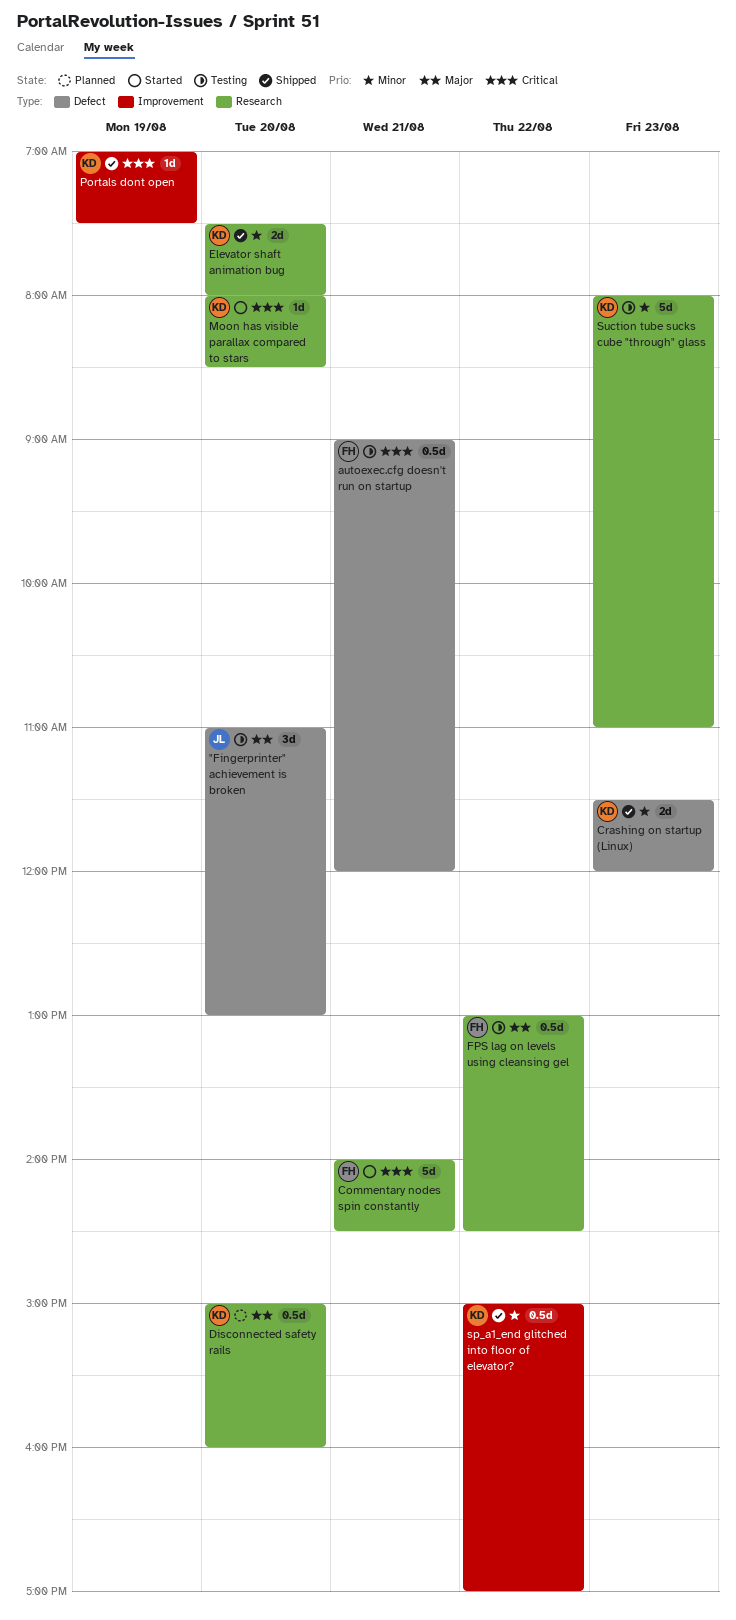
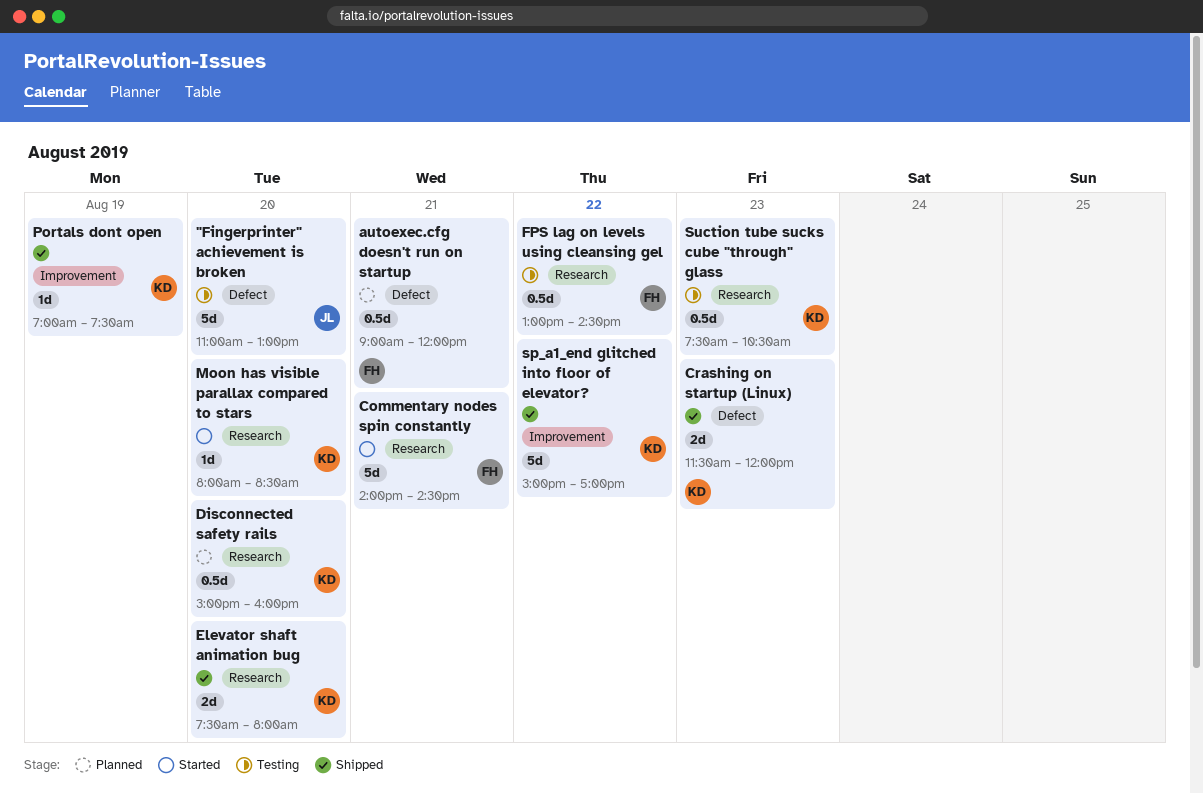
"Fingerprinter" achievement is broken, estimate: 3d -> 5d
autoexec.cfg doesn't run on startup, status: Testing -> Planned
sp_a1_end glitched into floor of elevator?, estimate: 0.5d -> 5d
Suction tube sucks cube "through" glass, estimate: 5d -> 0.5d
Suction tube sucks cube "through" glass, begins: 08:00 -> 07:30
Suction tube sucks cube "through" glass, ends: 11:00 -> 10:30

